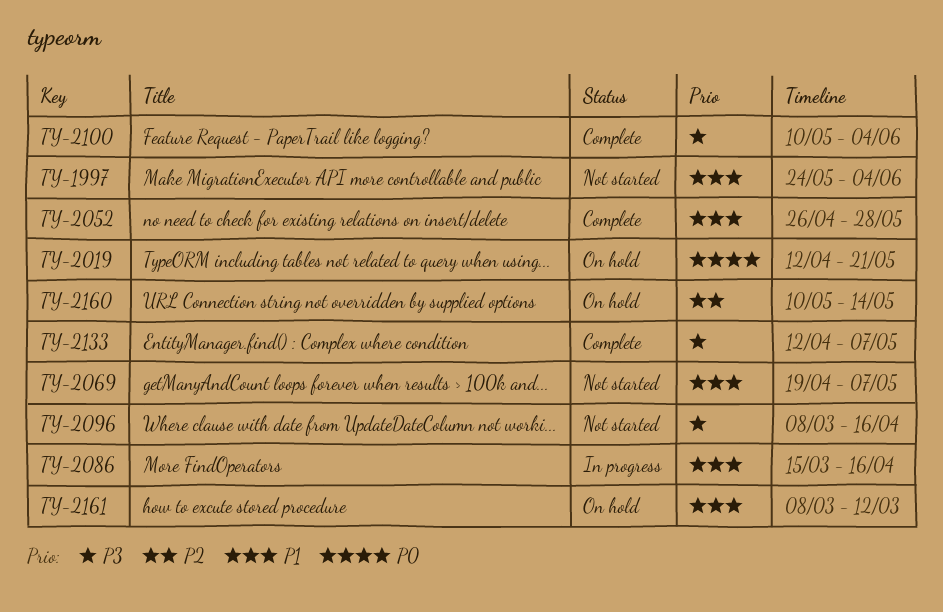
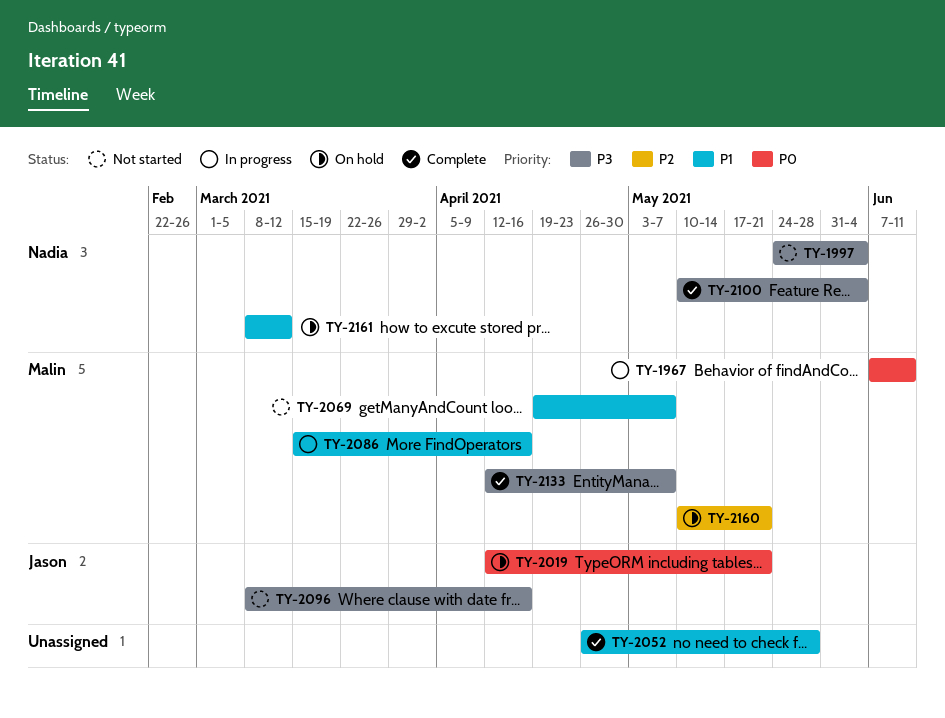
TY-1967: none -> present
TY-1997, priority: P1 -> P3
TY-2160, due: May 14 -> May 21

